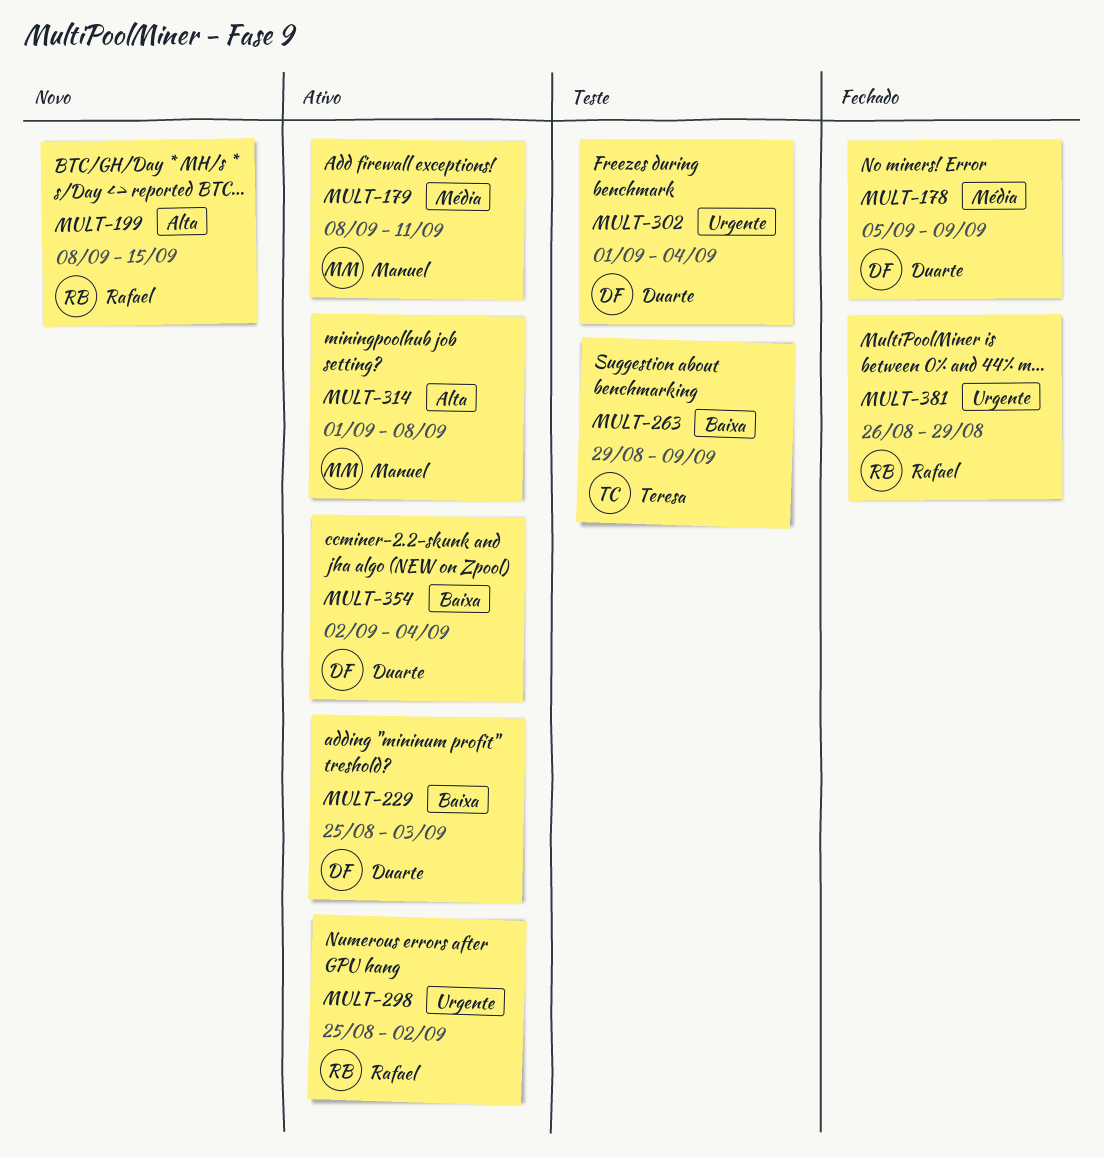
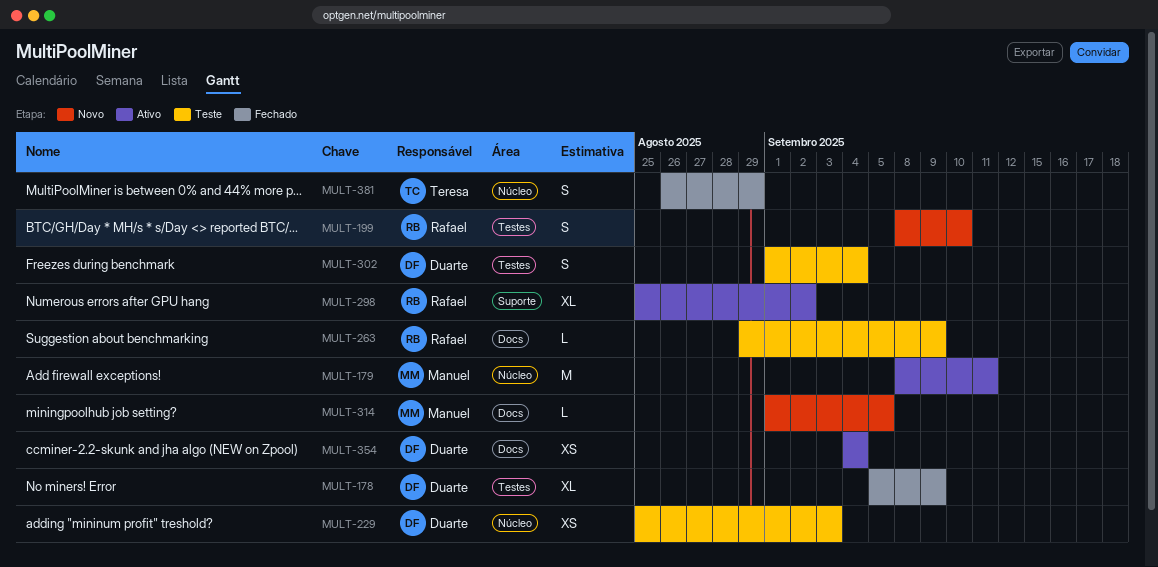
MULT-199, due: Sep 15 -> Sep 10
MULT-229, status: Ativo -> Teste
MULT-263, owner: Teresa -> Rafael
MULT-314, status: Ativo -> Novo
MULT-314, due: Sep 8 -> Sep 5
MULT-354, start: Sep 2 -> Sep 4
MULT-381, owner: Rafael -> Teresa

